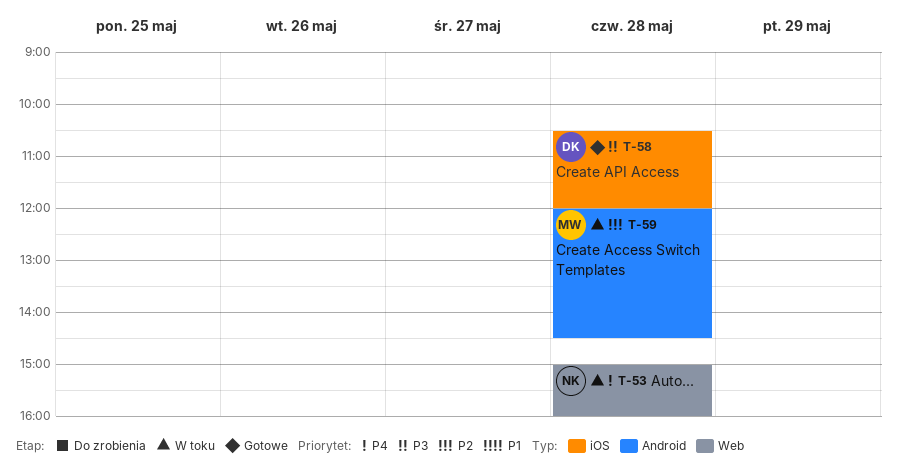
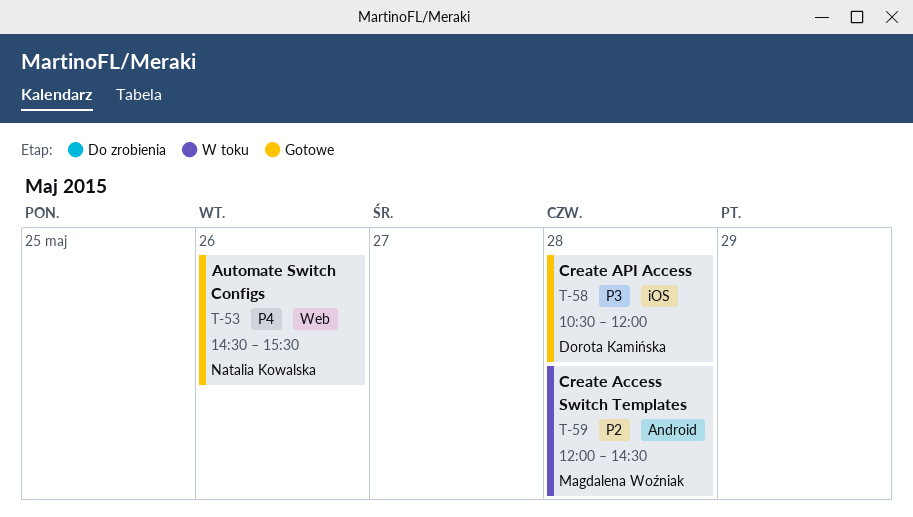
T-53, status: W toku -> Gotowe
T-53, day: May 28 -> May 26
T-53, begins: 15:00 -> 14:30
T-53, ends: 16:00 -> 15:30

